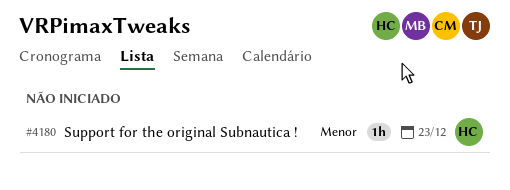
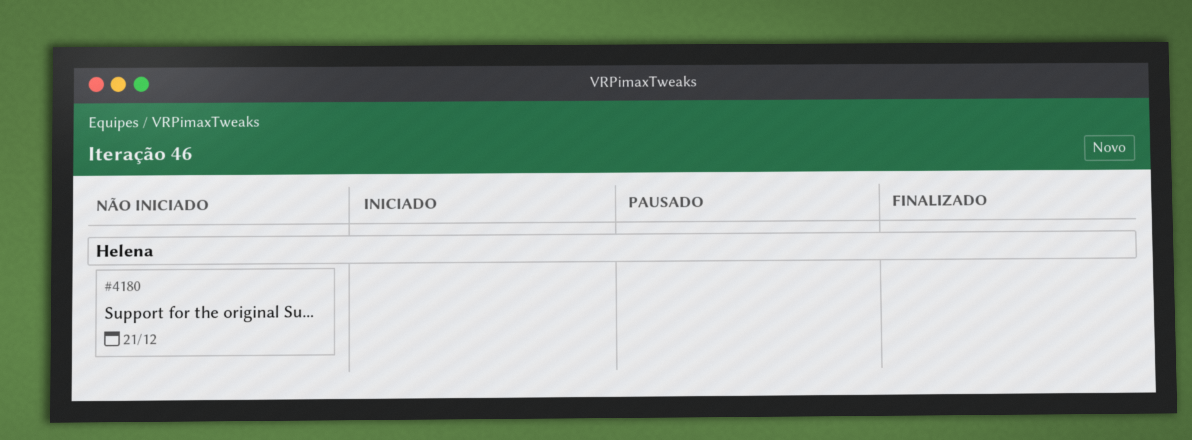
#4180, due: Dec 23 -> Dec 21

